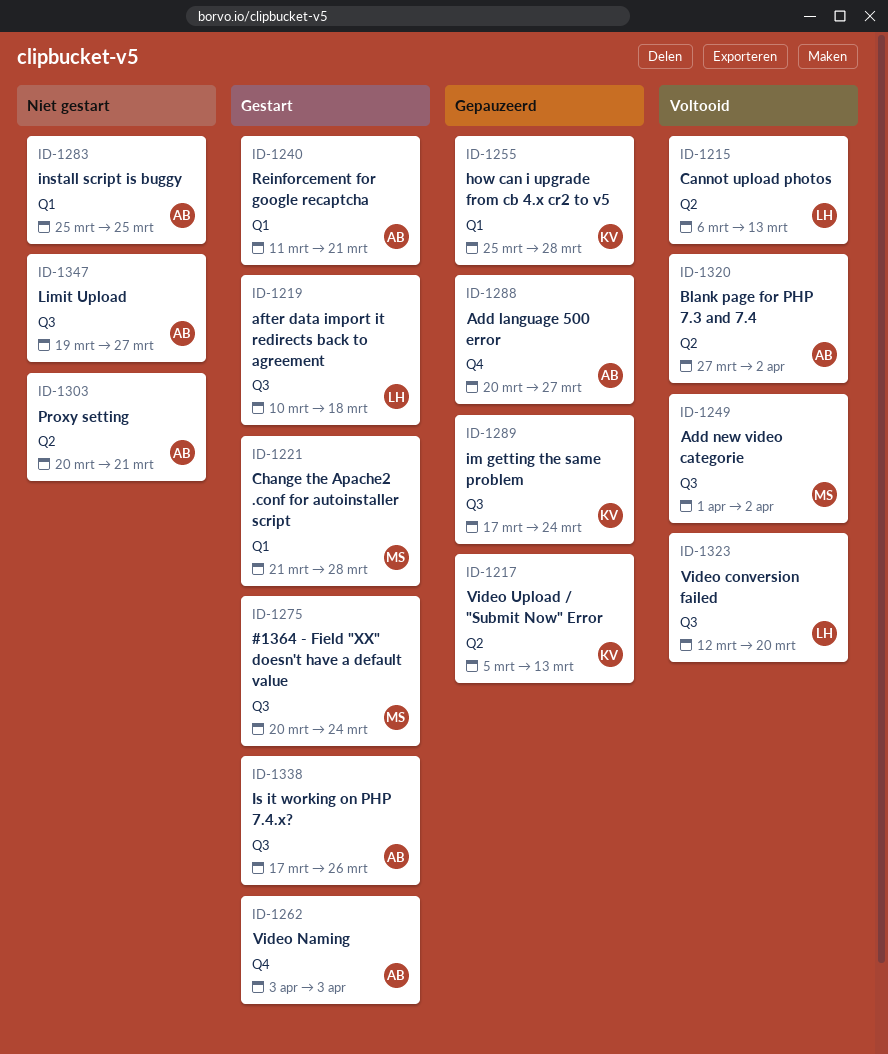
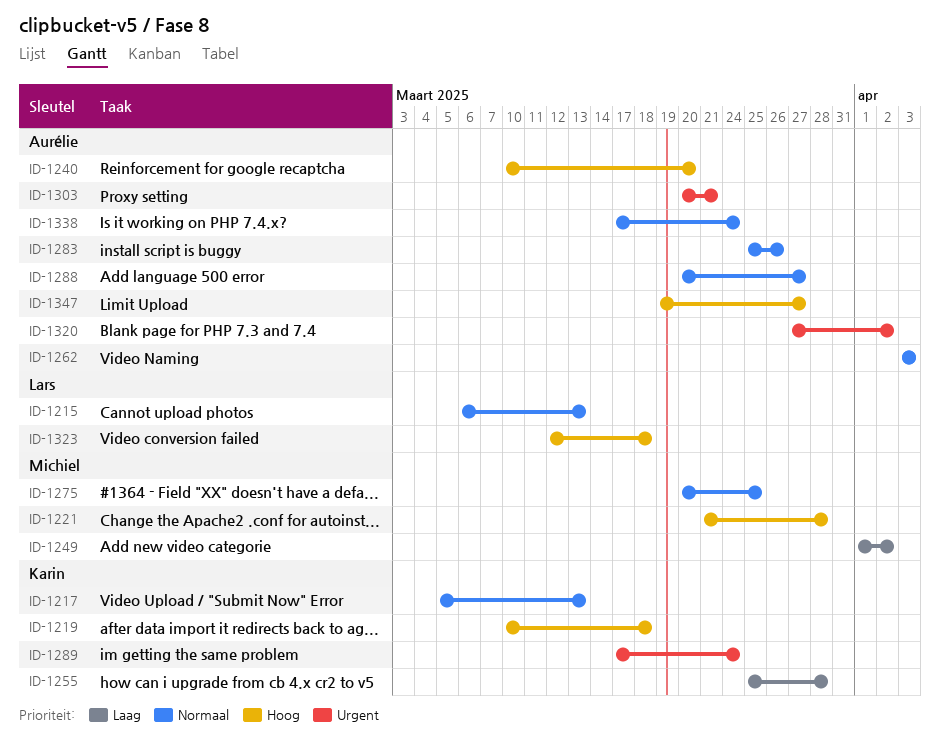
ID-1219, owner: Lars -> Karin
ID-1240, start: Mar 11 -> Mar 10
ID-1240, due: Mar 21 -> Mar 20
ID-1275, due: Mar 24 -> Mar 25
ID-1283, due: Mar 25 -> Mar 26
ID-1323, due: Mar 20 -> Mar 18
ID-1338, due: Mar 26 -> Mar 24

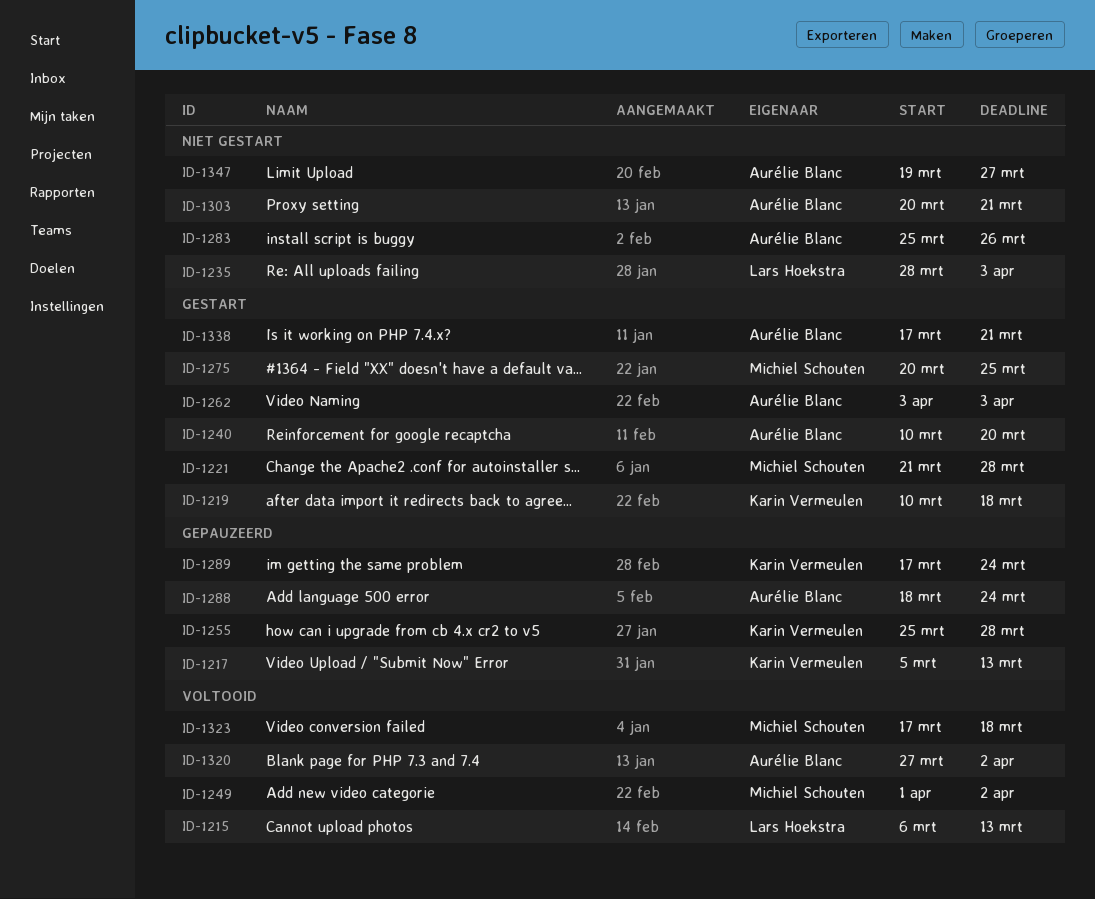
ID-1235: none -> present
ID-1288, start: Mar 20 -> Mar 18
ID-1288, due: Mar 27 -> Mar 24
ID-1323, owner: Lars Hoekstra -> Michiel Schouten
ID-1323, start: Mar 12 -> Mar 17
ID-1338, due: Mar 24 -> Mar 21

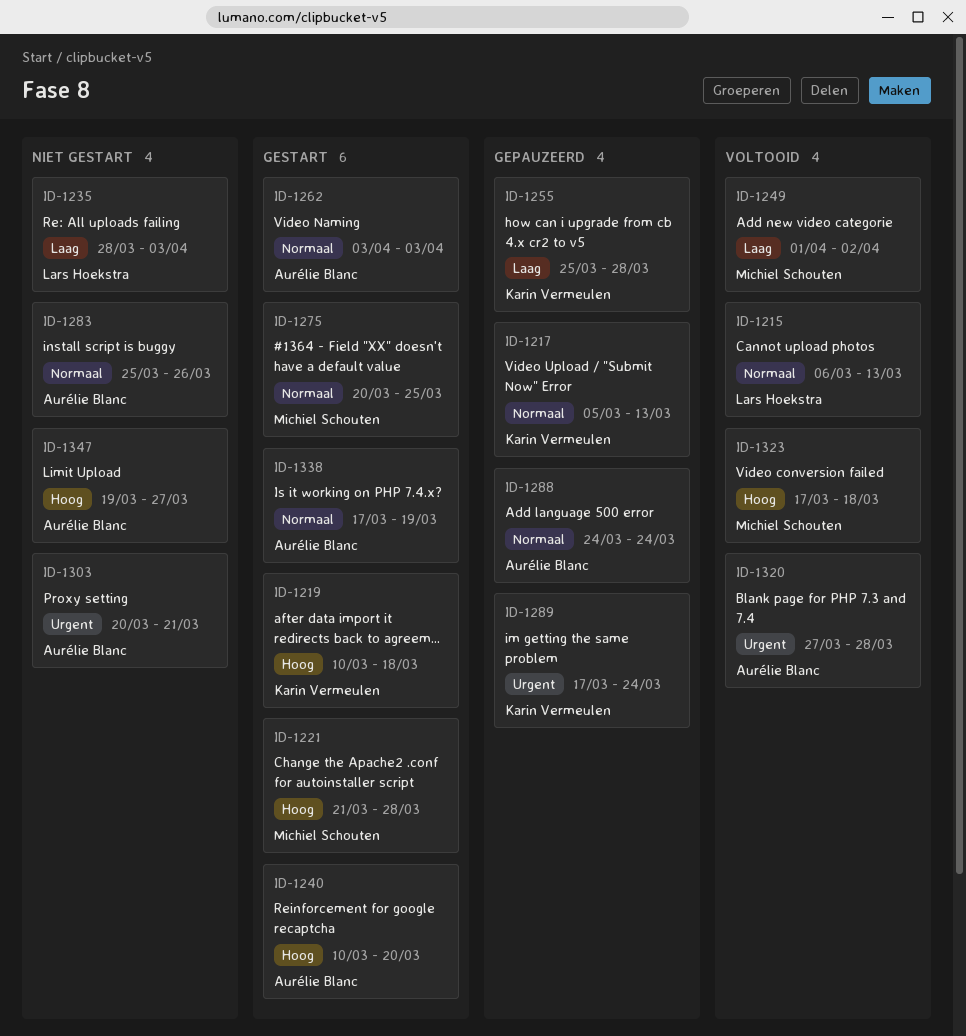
ID-1288, start: Mar 18 -> Mar 24
ID-1320, due: Apr 2 -> Mar 28
ID-1338, due: Mar 21 -> Mar 19

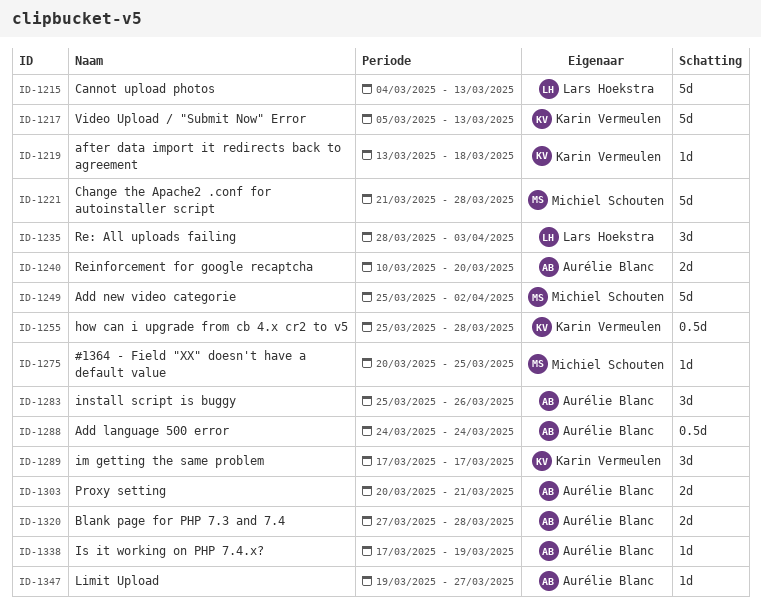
ID-1215, start: Mar 6 -> Mar 4
ID-1219, start: Mar 10 -> Mar 13
ID-1249, start: Apr 1 -> Mar 25
ID-1262: present -> none
ID-1289, due: Mar 24 -> Mar 17
ID-1323: present -> none

